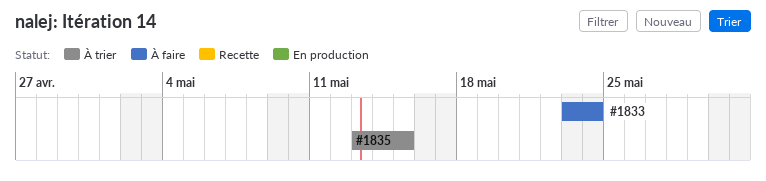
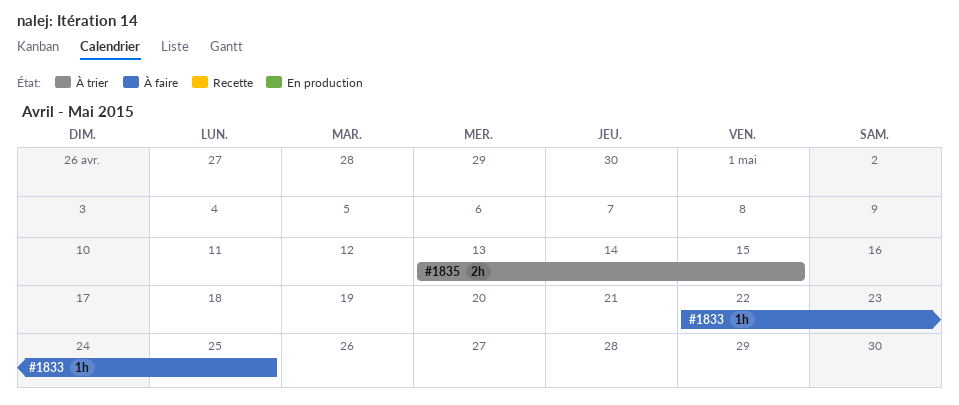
#1833, start: May 23 -> May 22
#1833, due: May 24 -> May 25

